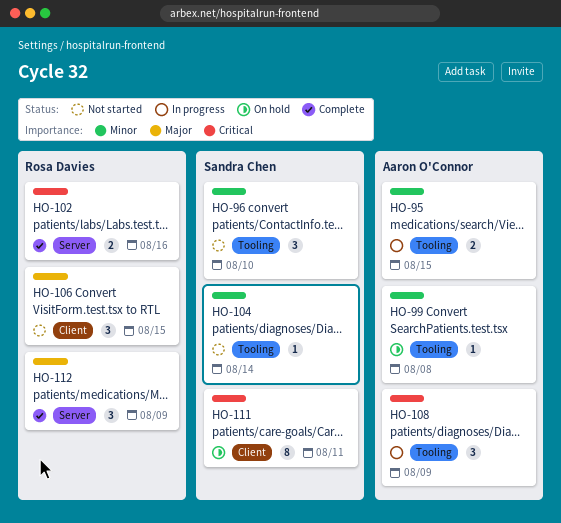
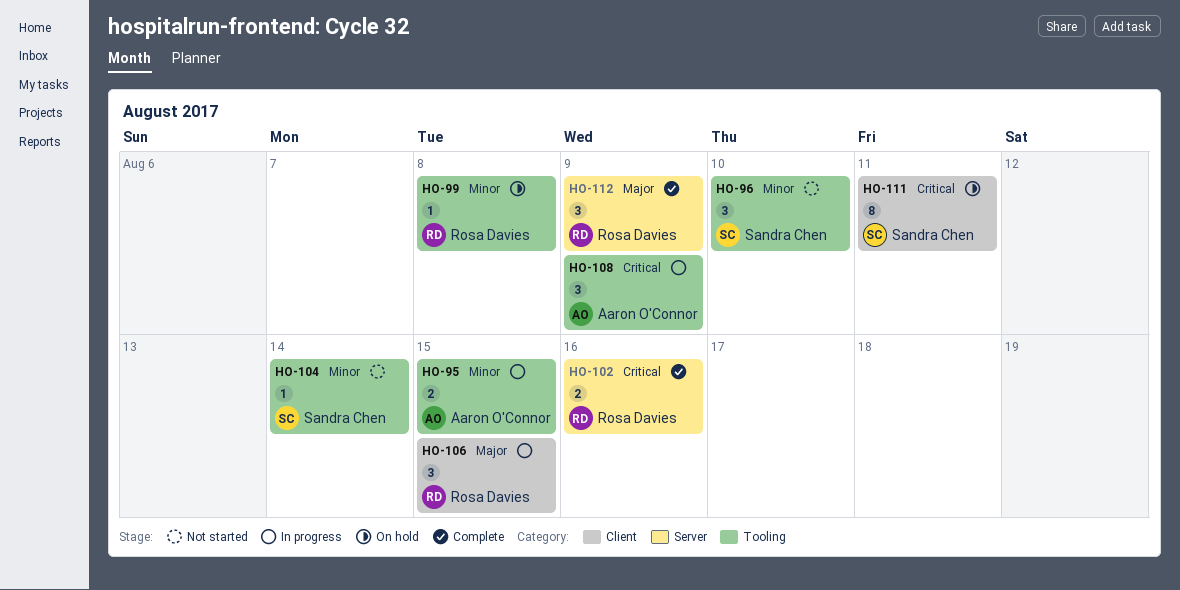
HO-99, owner: Aaron O'Connor -> Rosa Davies
HO-106, status: Not started -> In progress

